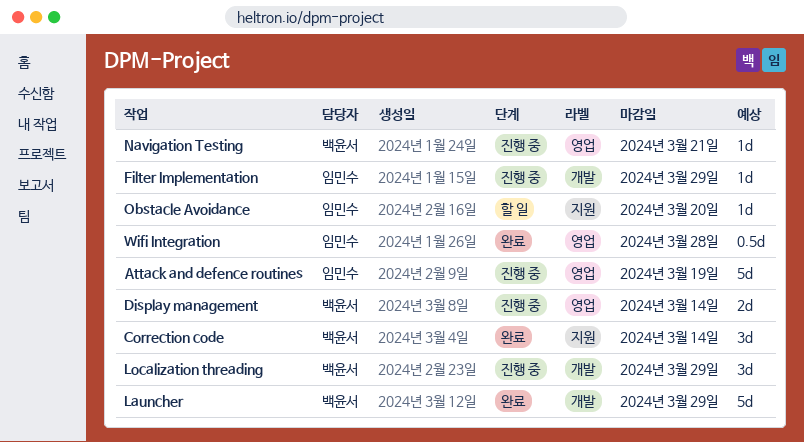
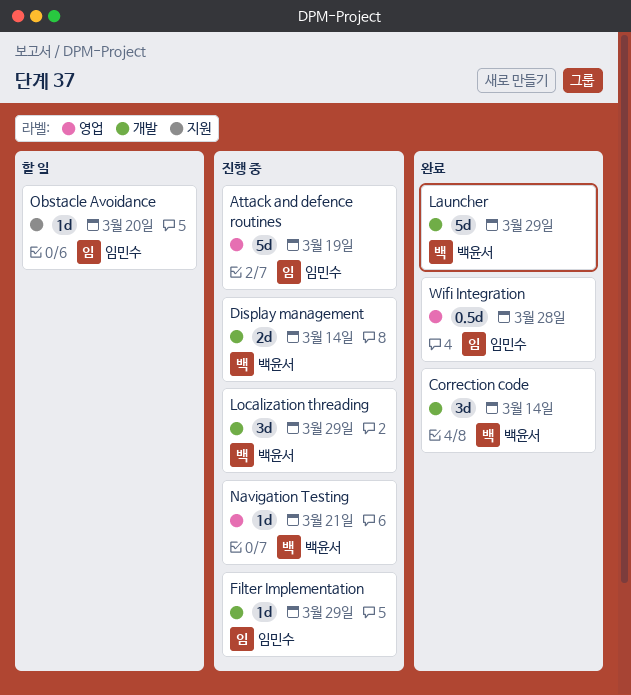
Correction code, label: 지원 -> 개발
Display management, label: 영업 -> 개발

